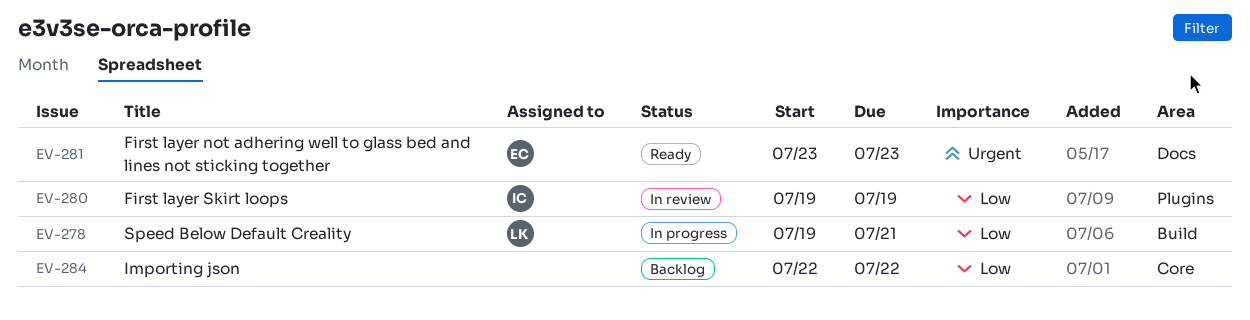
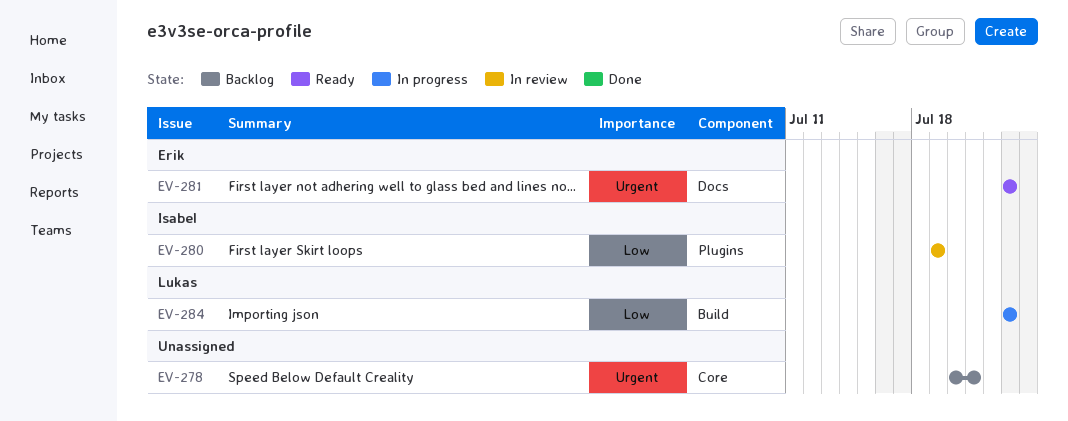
EV-278, status: In progress -> Backlog
EV-278, owner: Lukas -> none
EV-278, priority: Low -> Urgent
EV-278, label: Build -> Core
EV-278, start: Jul 19 -> Jul 20
EV-284, status: Backlog -> In progress
EV-284, owner: none -> Lukas
EV-284, label: Core -> Build
EV-284, start: Jul 22 -> Jul 23
EV-284, due: Jul 22 -> Jul 23

